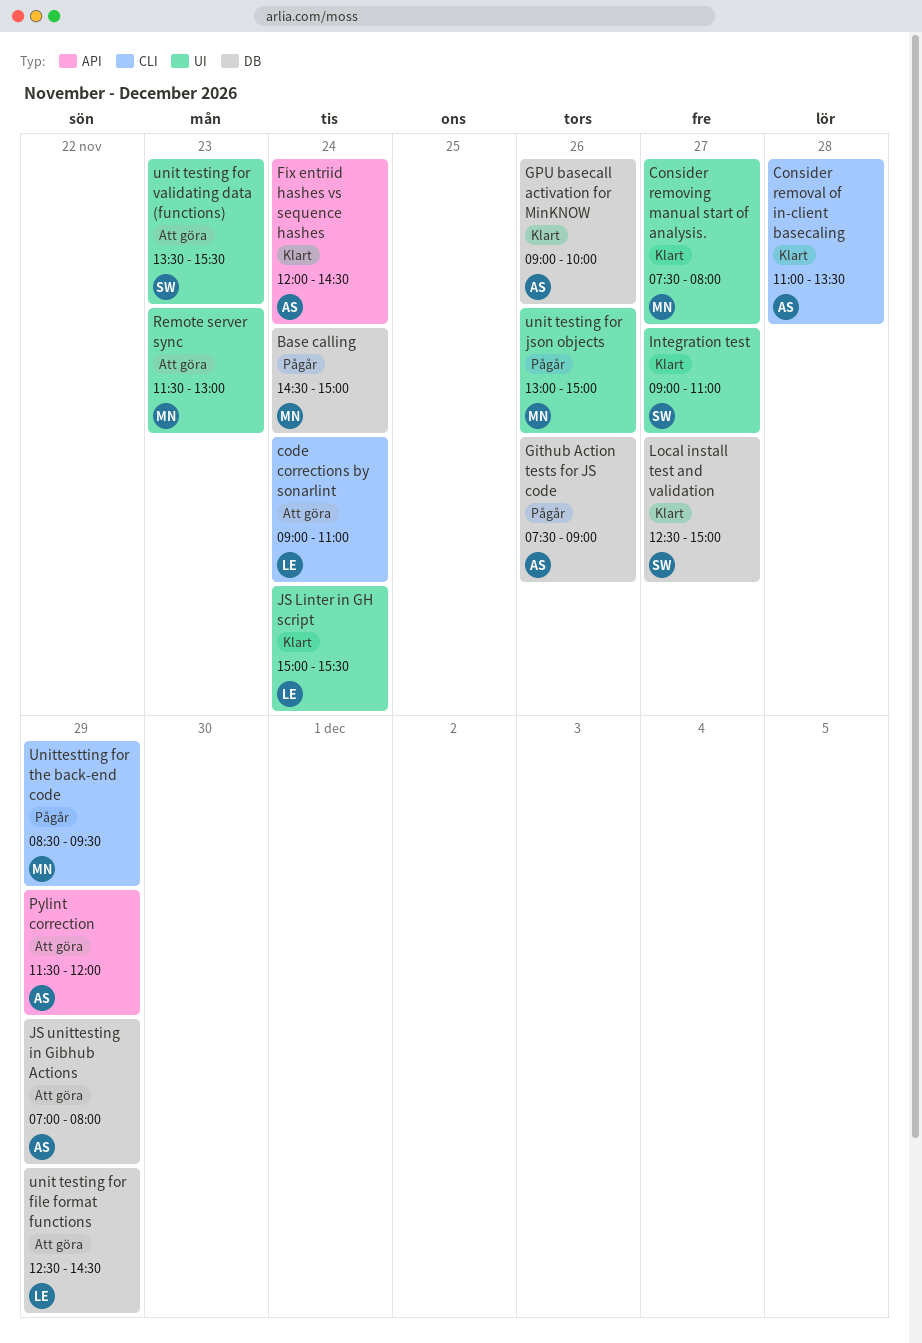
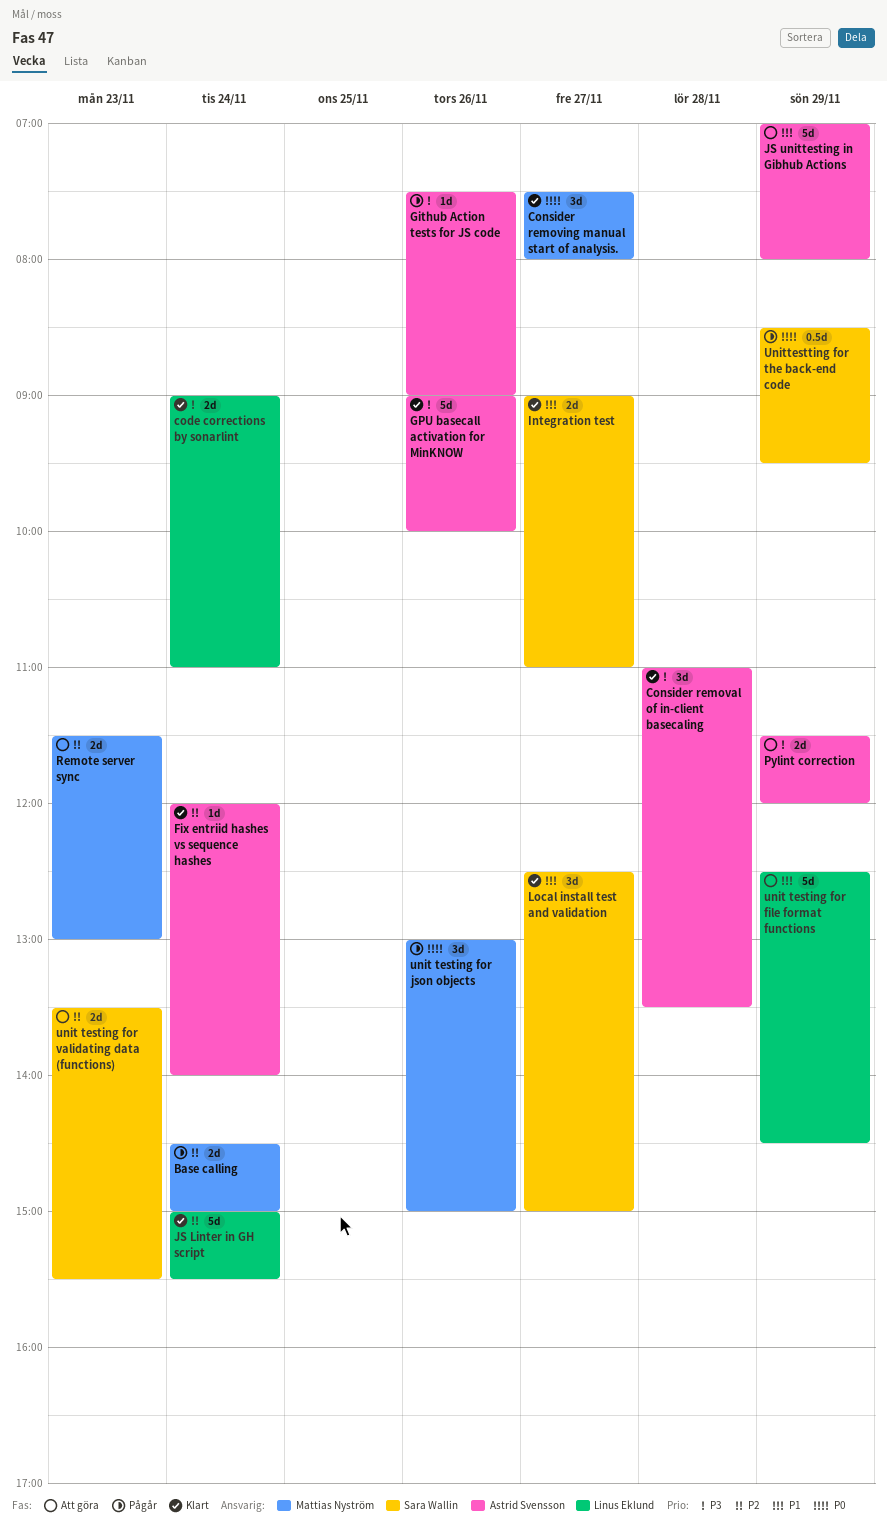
code corrections by sonarlint, status: Att göra -> Klart
Fix entriid hashes vs sequence hashes, ends: 14:30 -> 14:00
Unittestting for the back-end code, owner: Mattias Nyström -> Sara Wallin

